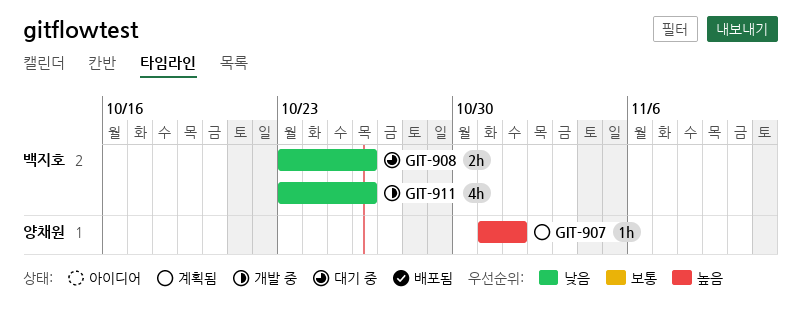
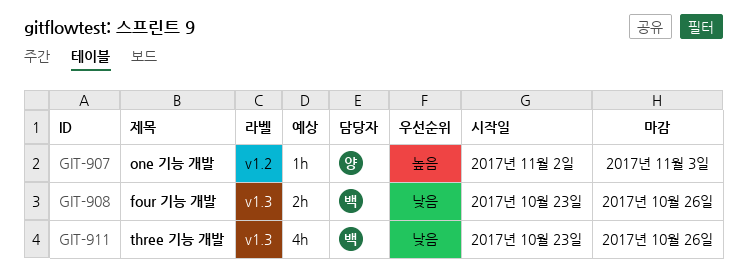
GIT-907, start: Oct 31 -> Nov 2
GIT-907, due: Nov 1 -> Nov 3

